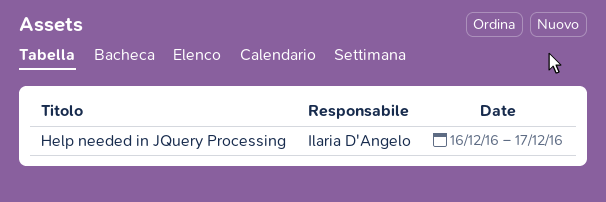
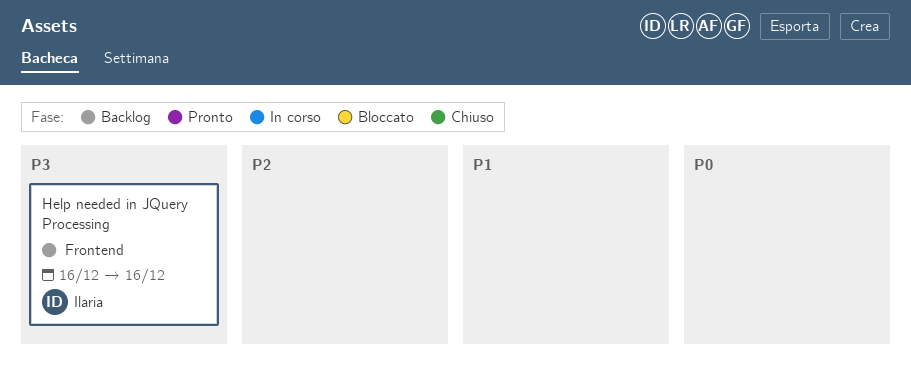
Help needed in JQuery Processing, due: Dec 17 -> Dec 16

